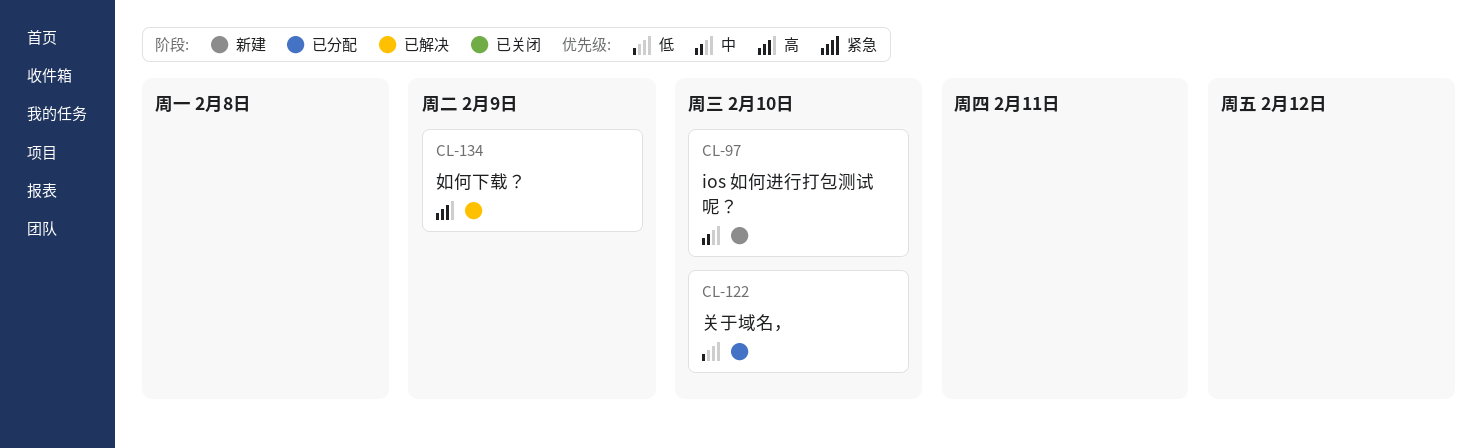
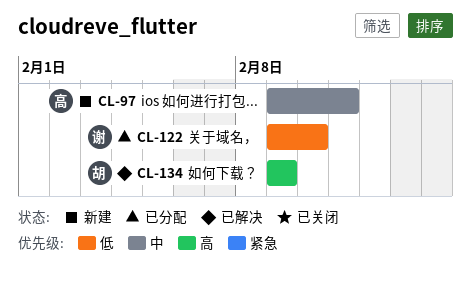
CL-97, due: Feb 10 -> Feb 11

